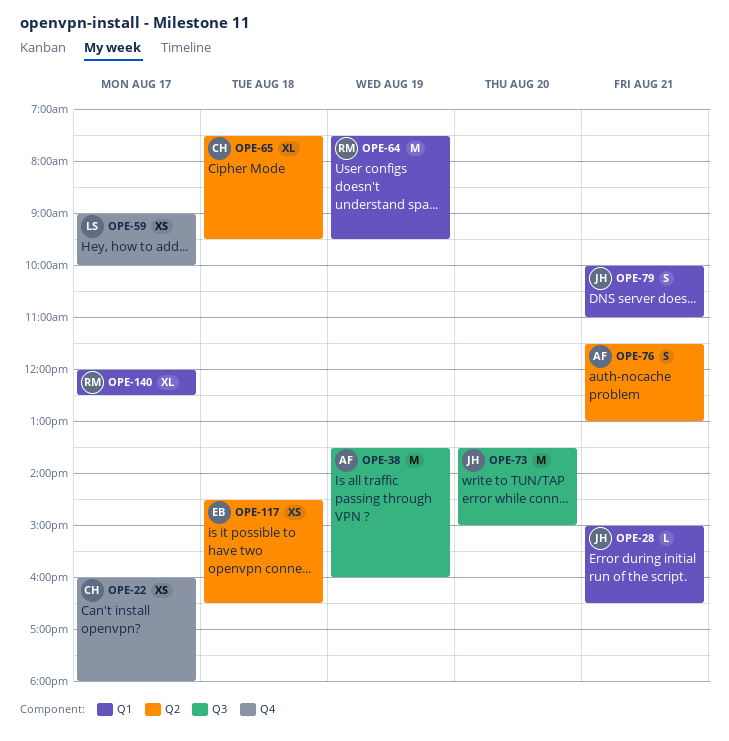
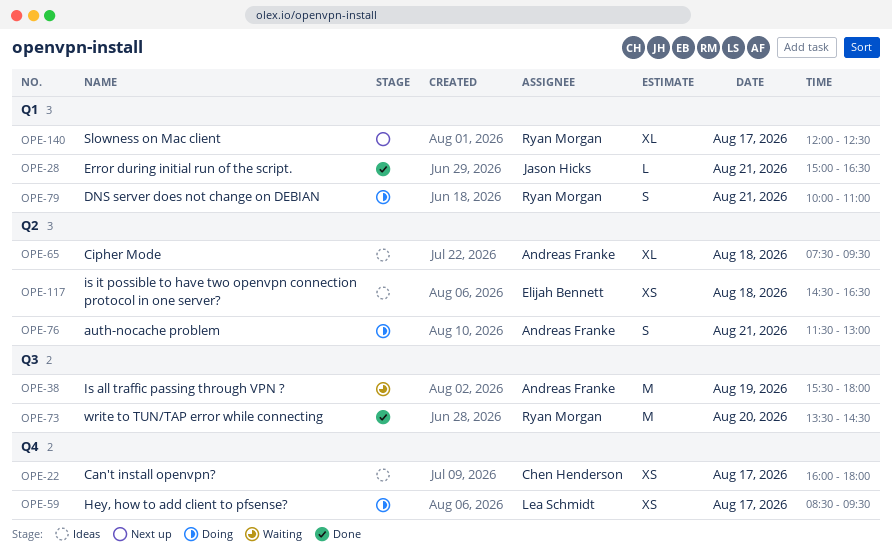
OPE-38, begins: 13:30 -> 15:30
OPE-38, ends: 16:00 -> 18:00
OPE-59, begins: 09:00 -> 08:30
OPE-59, ends: 10:00 -> 09:30
OPE-64: present -> none
OPE-65, owner: Chen Henderson -> Andreas Franke
OPE-73, owner: Jason Hicks -> Ryan Morgan
OPE-73, ends: 15:00 -> 14:30
OPE-79, owner: Jason Hicks -> Ryan Morgan

